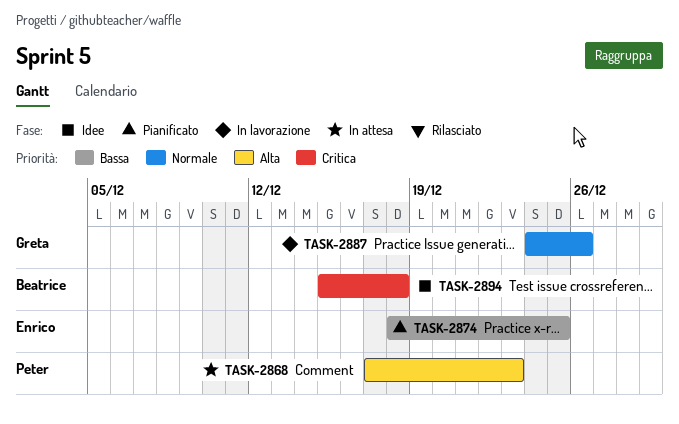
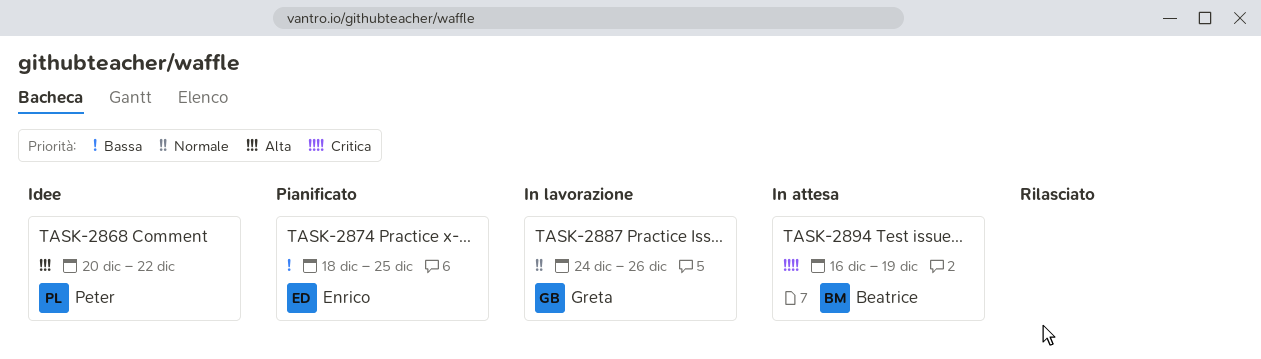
TASK-2868, status: In attesa -> Idee
TASK-2868, start: Dec 17 -> Dec 20
TASK-2868, due: Dec 23 -> Dec 22
TASK-2894, status: Idee -> In attesa
TASK-2894, start: Dec 15 -> Dec 16
TASK-2894, due: Dec 18 -> Dec 19

